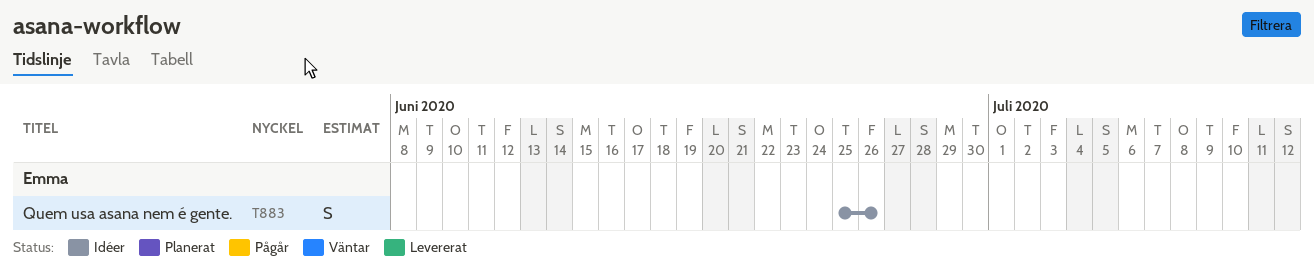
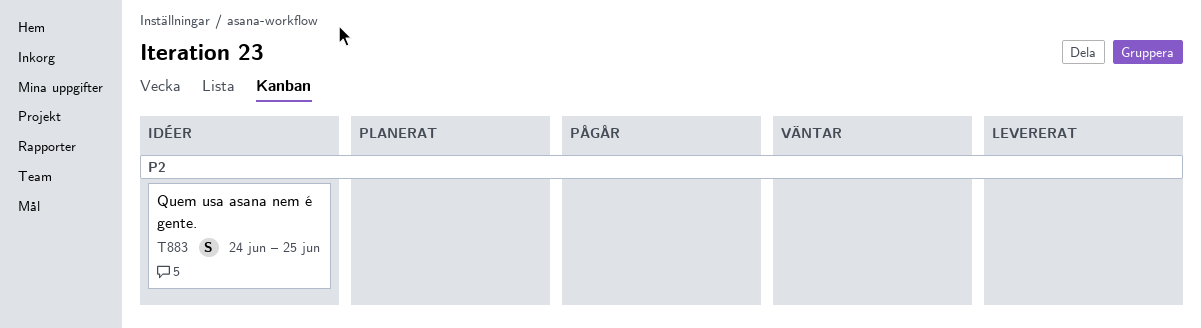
T883, start: Jun 25 -> Jun 24
T883, due: Jun 26 -> Jun 25

